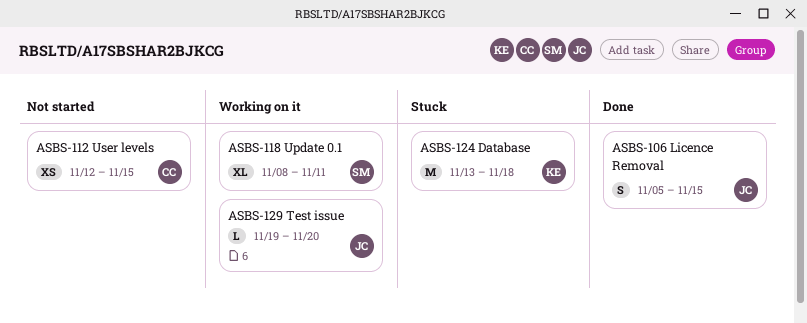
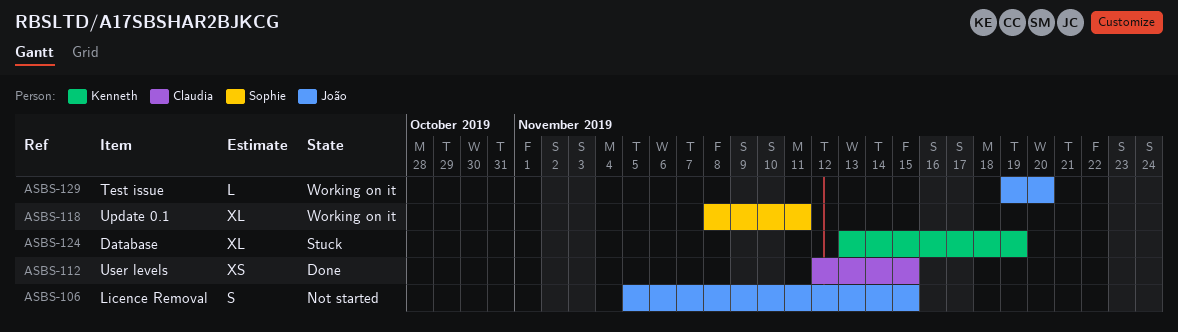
ASBS-106, status: Done -> Not started
ASBS-112, status: Not started -> Done
ASBS-124, estimate: M -> XL
ASBS-124, due: Nov 18 -> Nov 19

